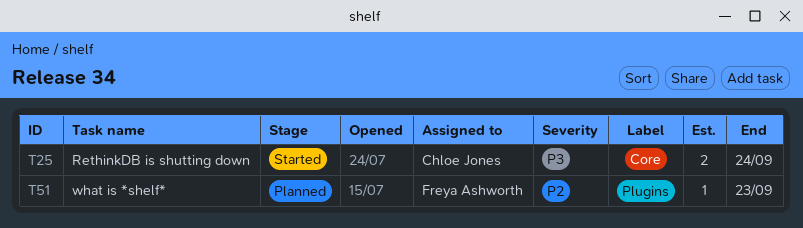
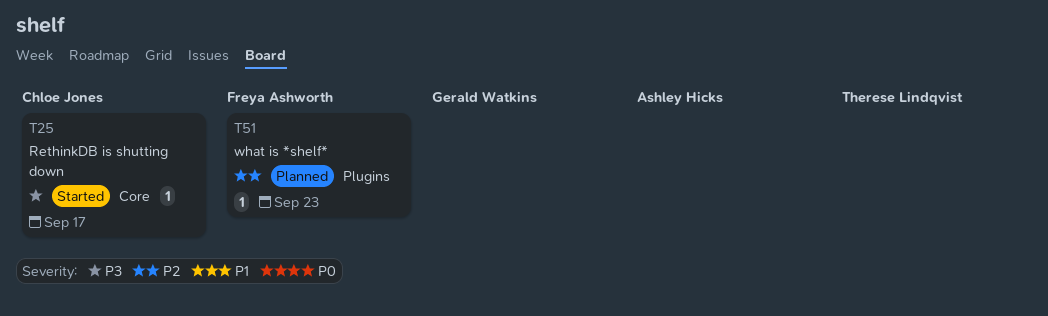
T25, estimate: 2 -> 1
T25, due: Sep 24 -> Sep 17

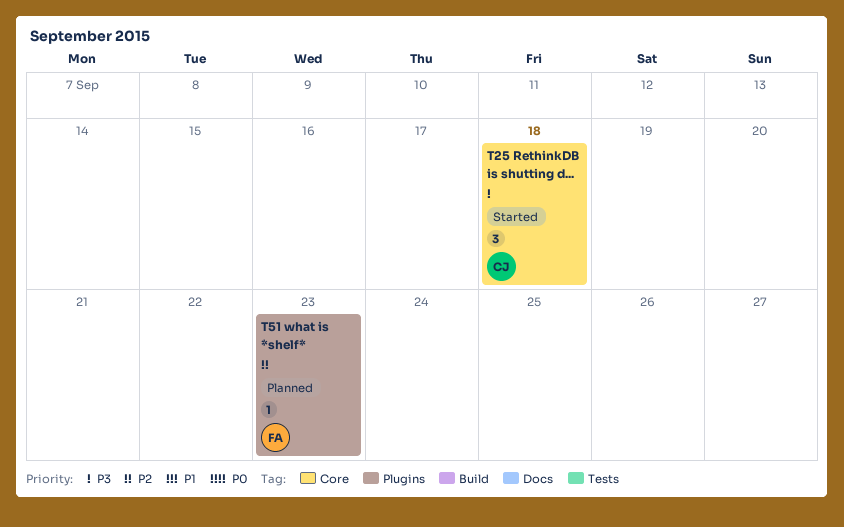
T25, estimate: 1 -> 3
T25, due: Sep 17 -> Sep 18

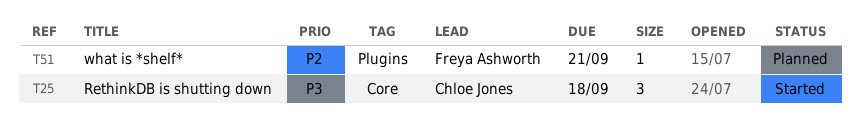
T51, due: Sep 23 -> Sep 21

